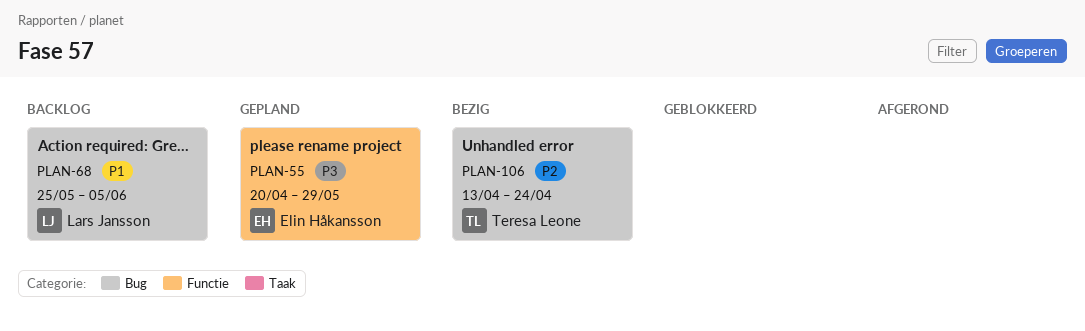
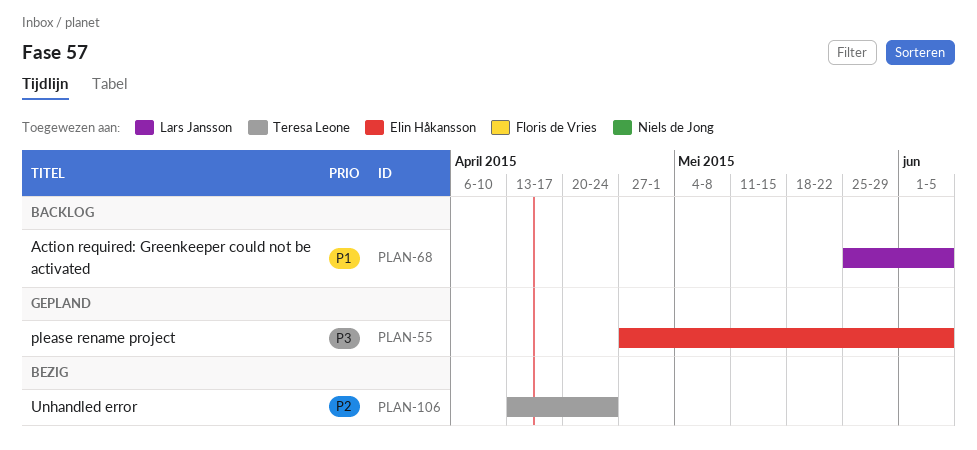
PLAN-55, start: Apr 20 -> Apr 27
PLAN-55, due: May 29 -> Jun 5

